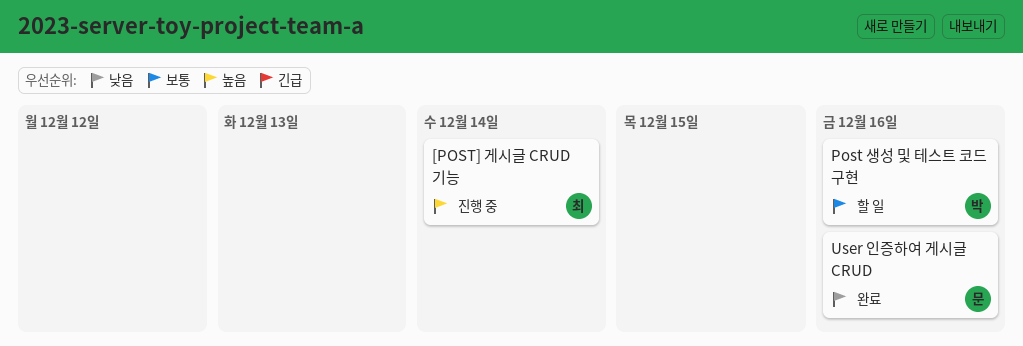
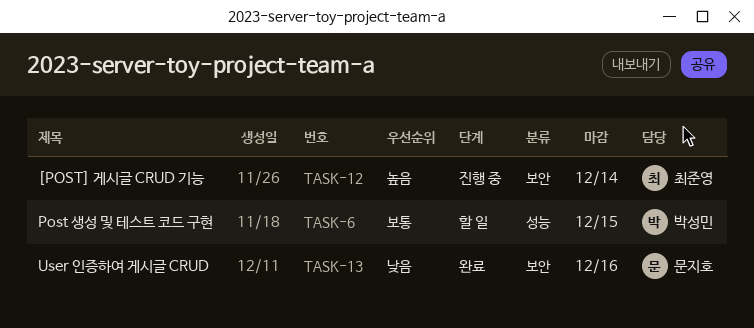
Post 생성 및 테스트 코드 구현, due: Dec 16 -> Dec 15

